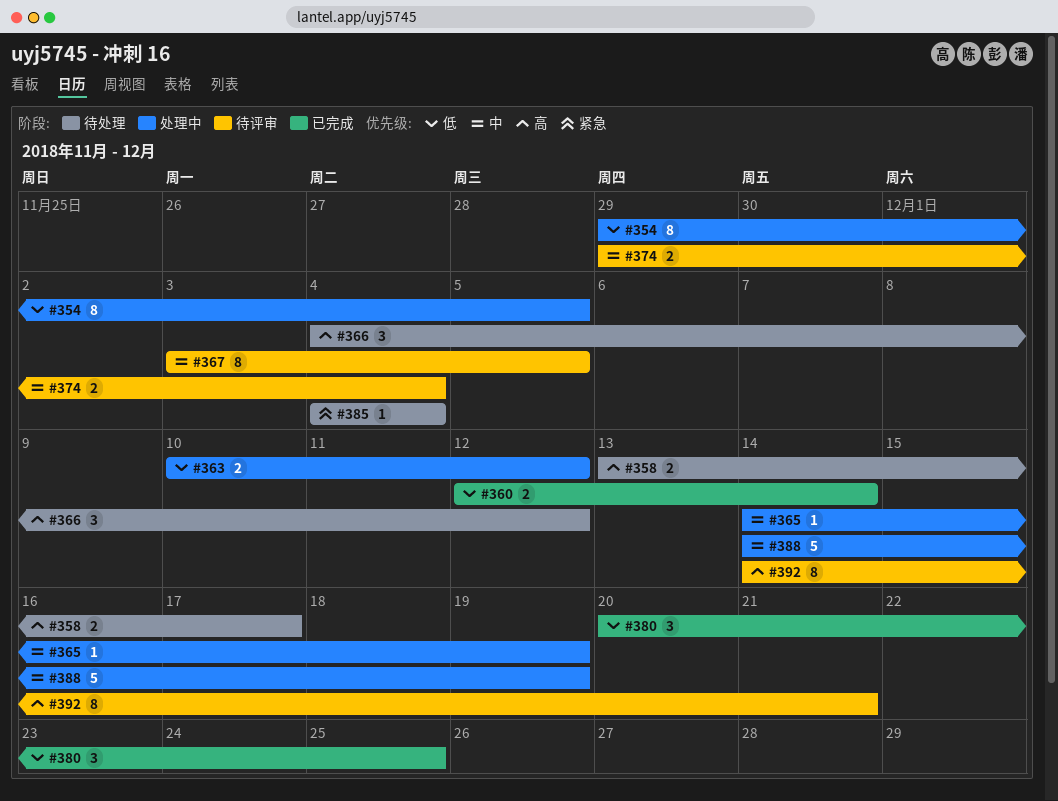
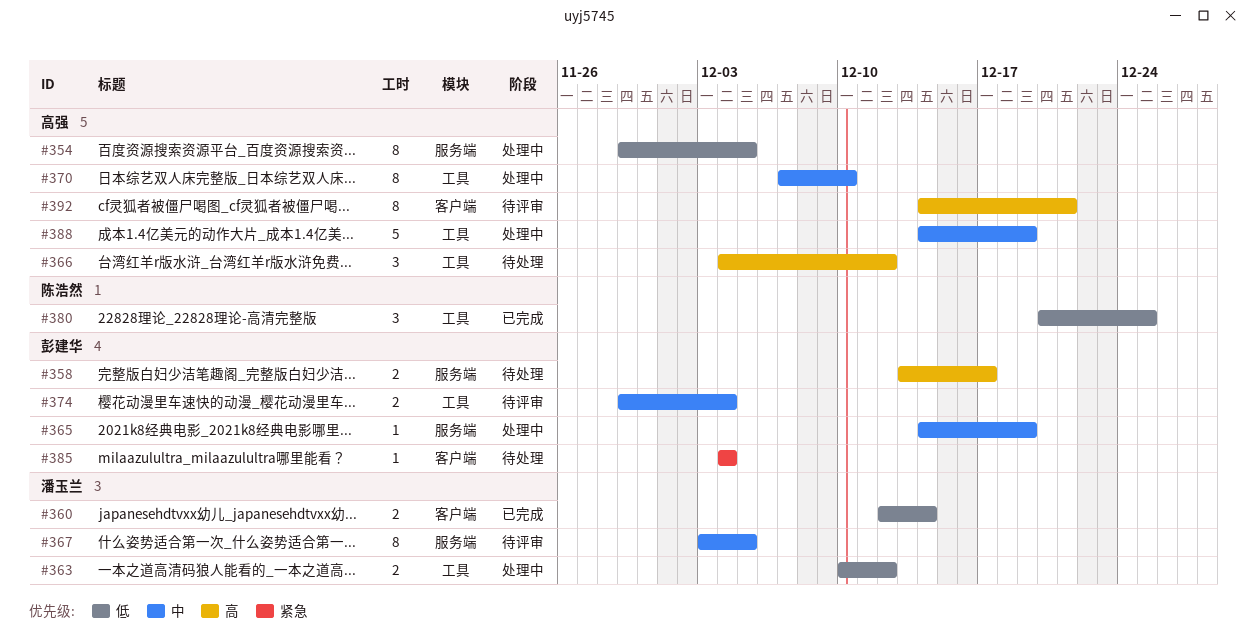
#370: none -> present

